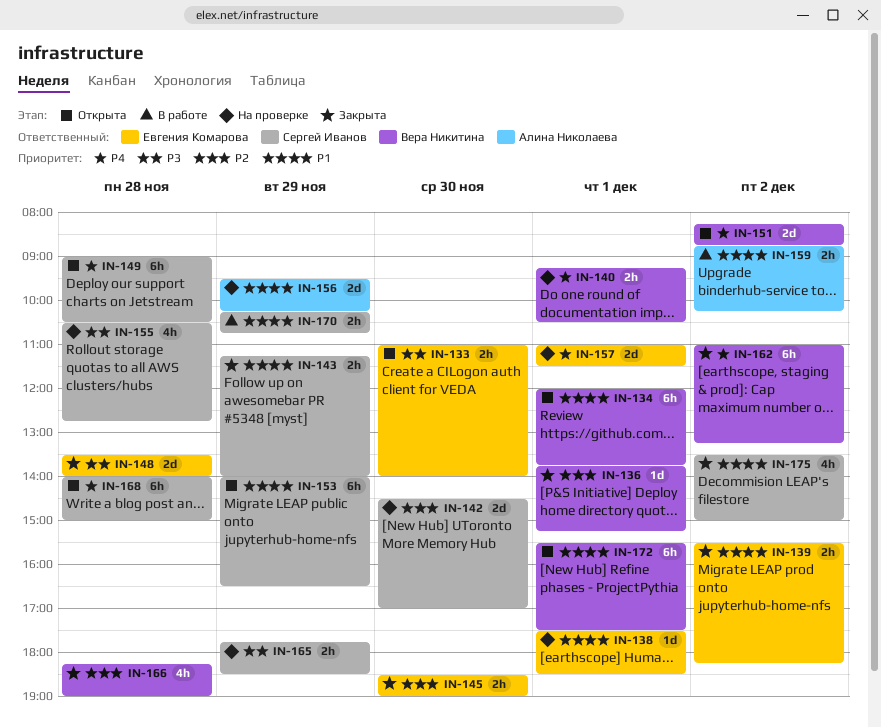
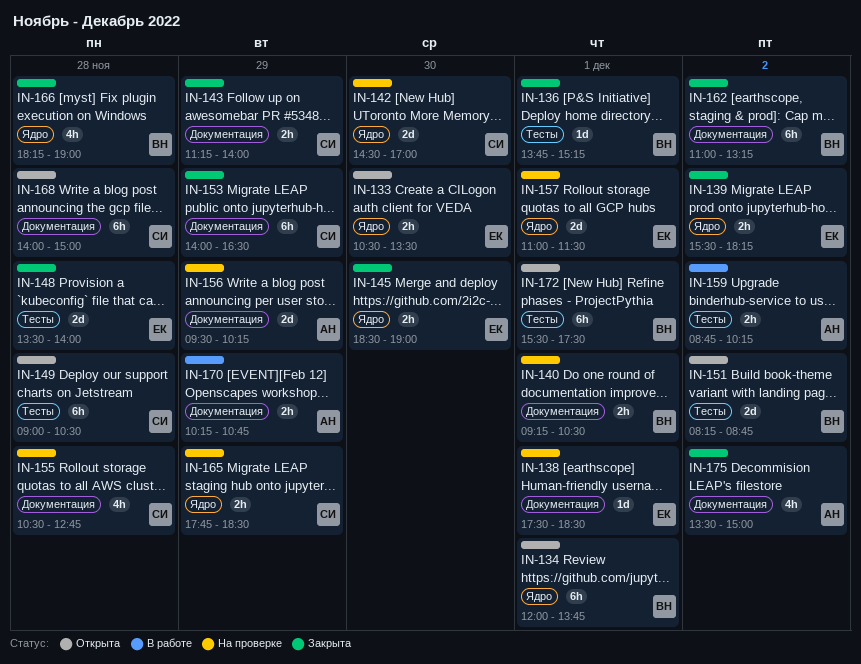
IN-133, begins: 11:00 -> 10:30
IN-133, ends: 14:00 -> 13:30
IN-153, status: Открыта -> Закрыта
IN-170, owner: Сергей Иванов -> Алина Николаева
IN-175, owner: Сергей Иванов -> Алина Николаева

